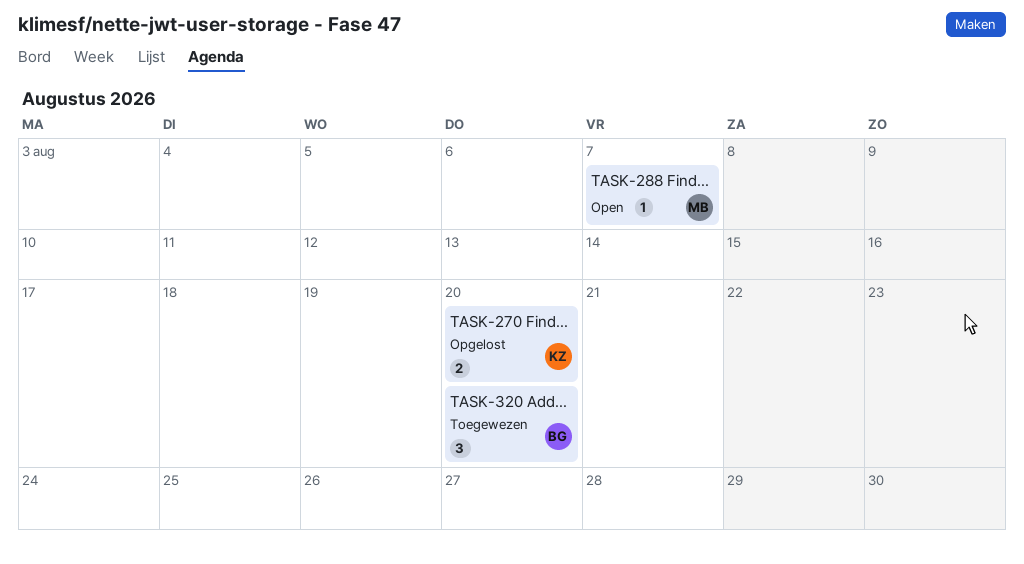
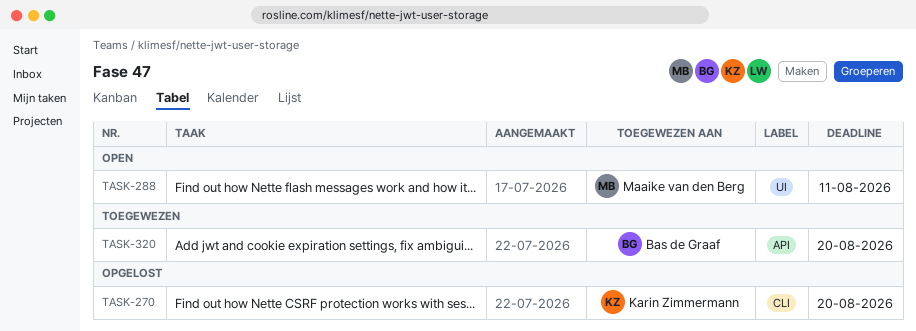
TASK-288, due: Aug 7 -> Aug 11

